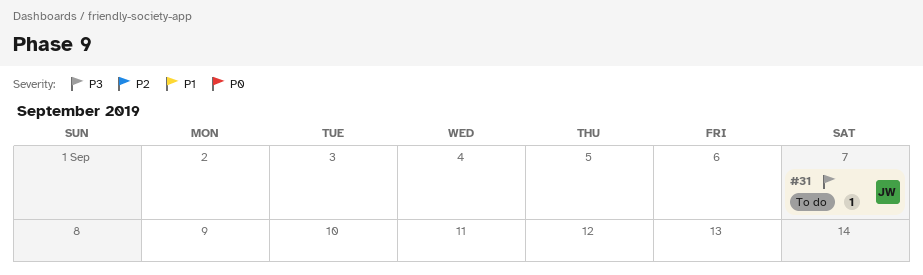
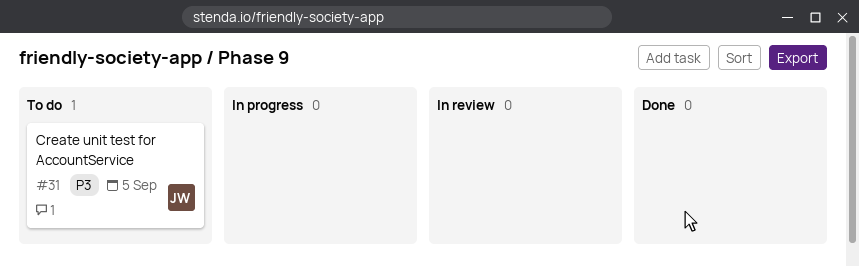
#31, due: Sep 7 -> Sep 5

